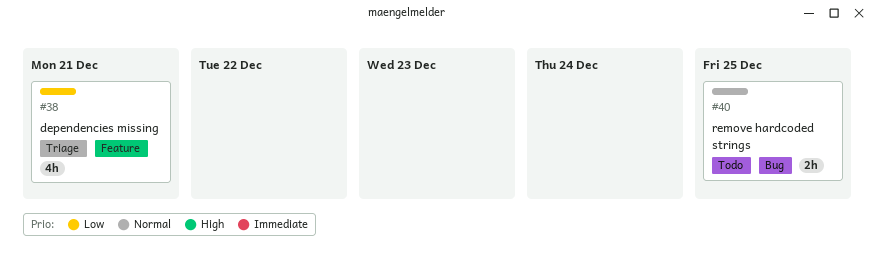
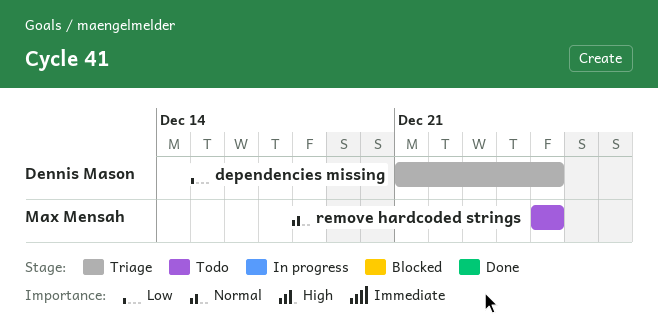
dependencies missing, due: Dec 21 -> Dec 25

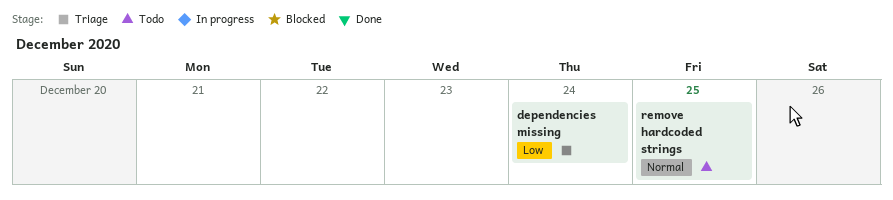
dependencies missing, due: Dec 25 -> Dec 24

